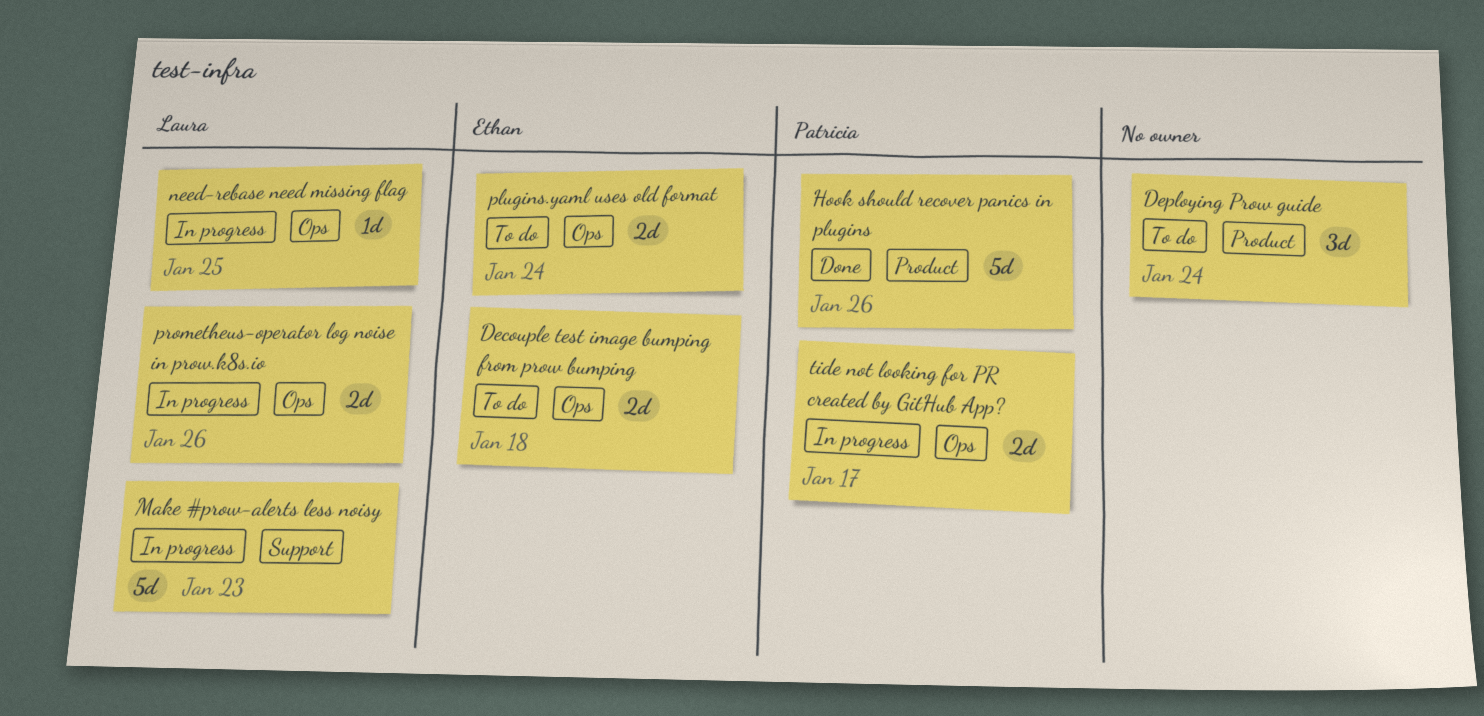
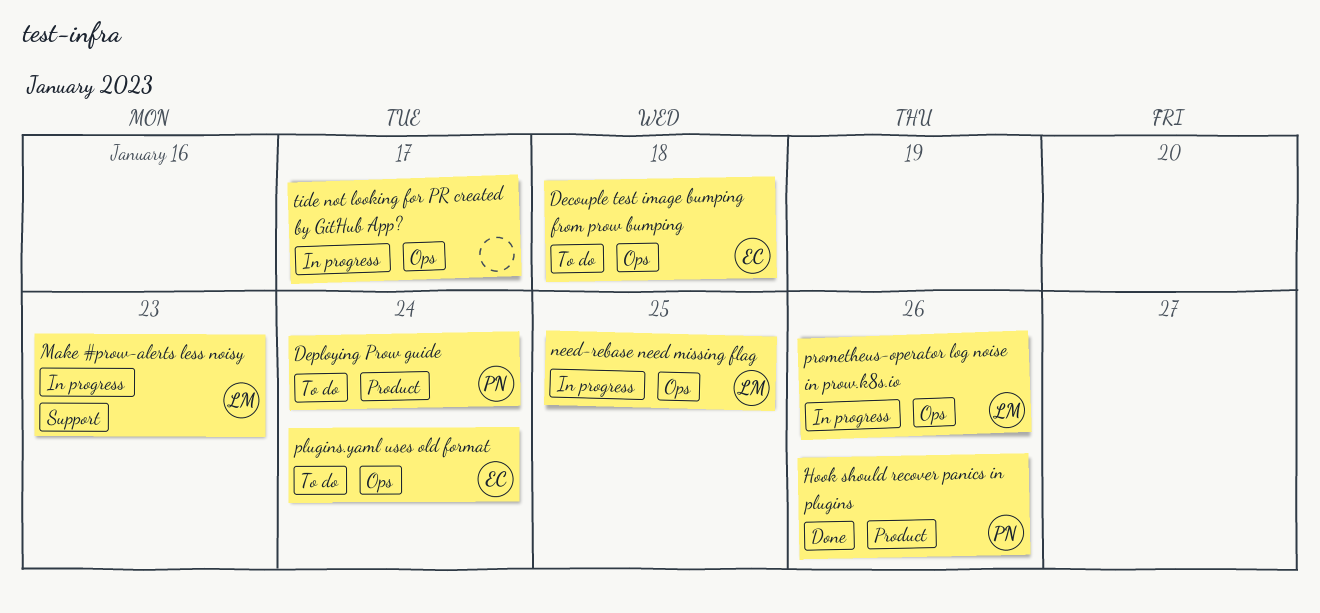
Deploying Prow guide, owner: none -> Patricia
tide not looking for PR created by GitHub App?, owner: Patricia -> none

